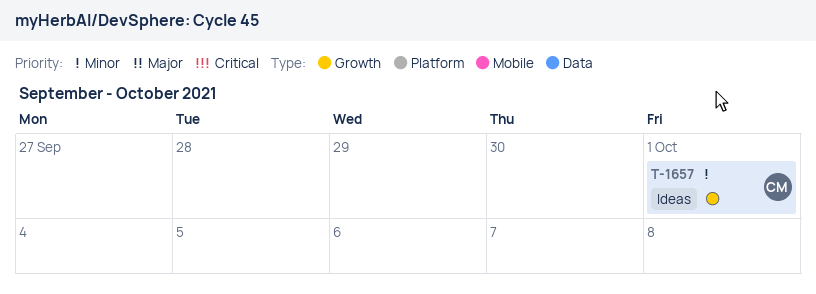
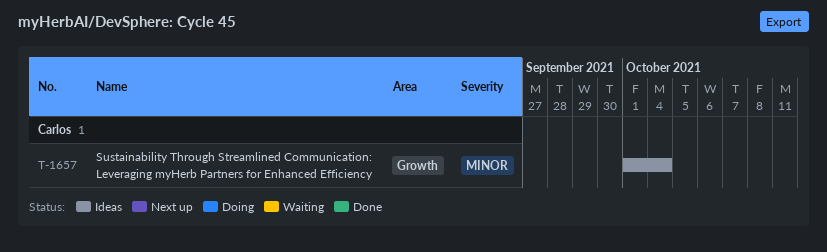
T-1657, due: Oct 1 -> Oct 4

